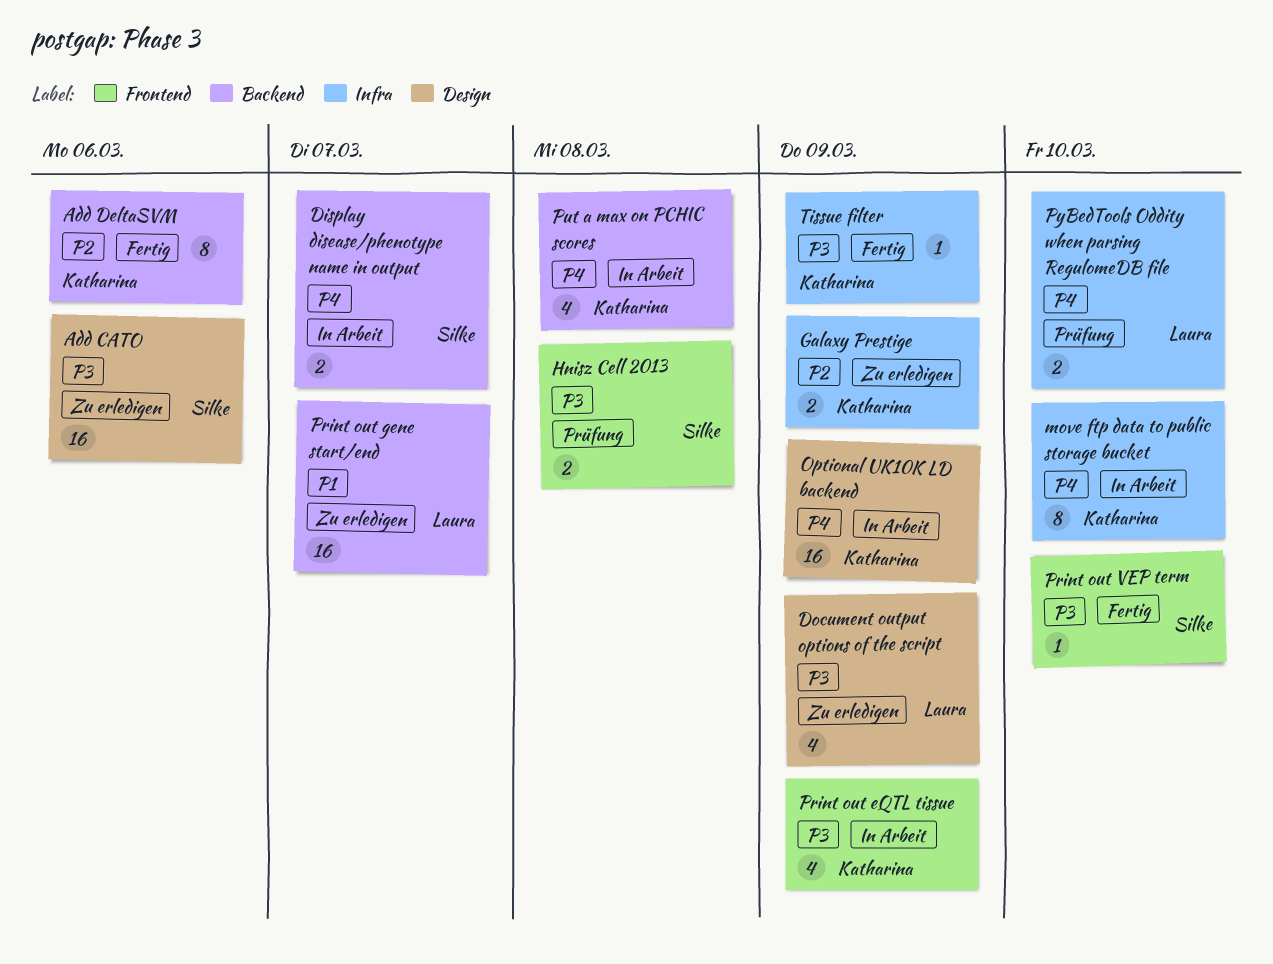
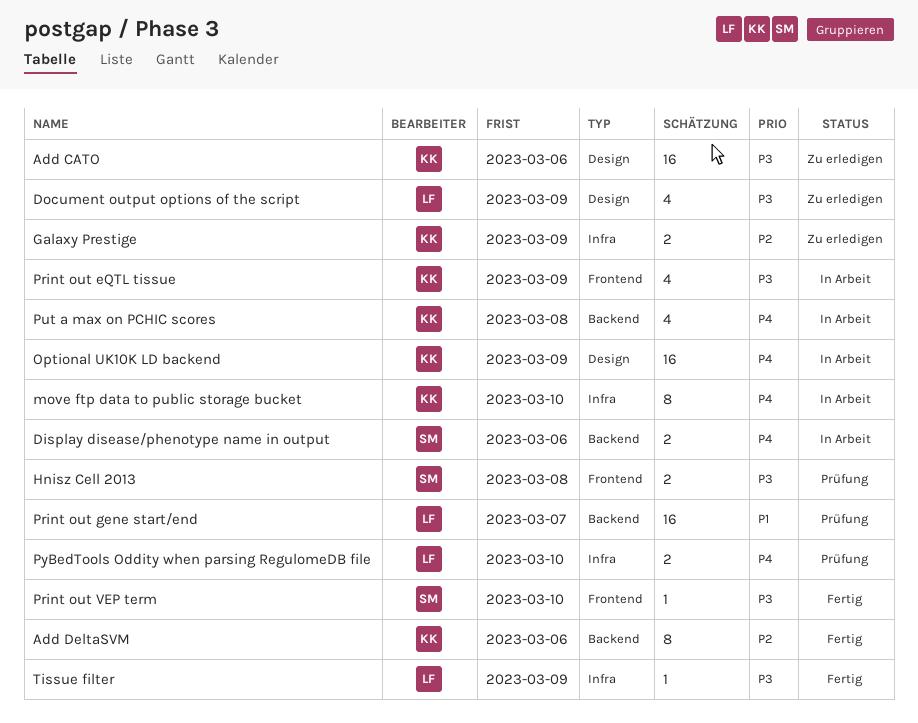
Add CATO, owner: Silke -> Katharina
Display disease/phenotype name in output, due: Mar 7 -> Mar 6
Print out gene start/end, status: Zu erledigen -> Prüfung
Tissue filter, owner: Katharina -> Laura

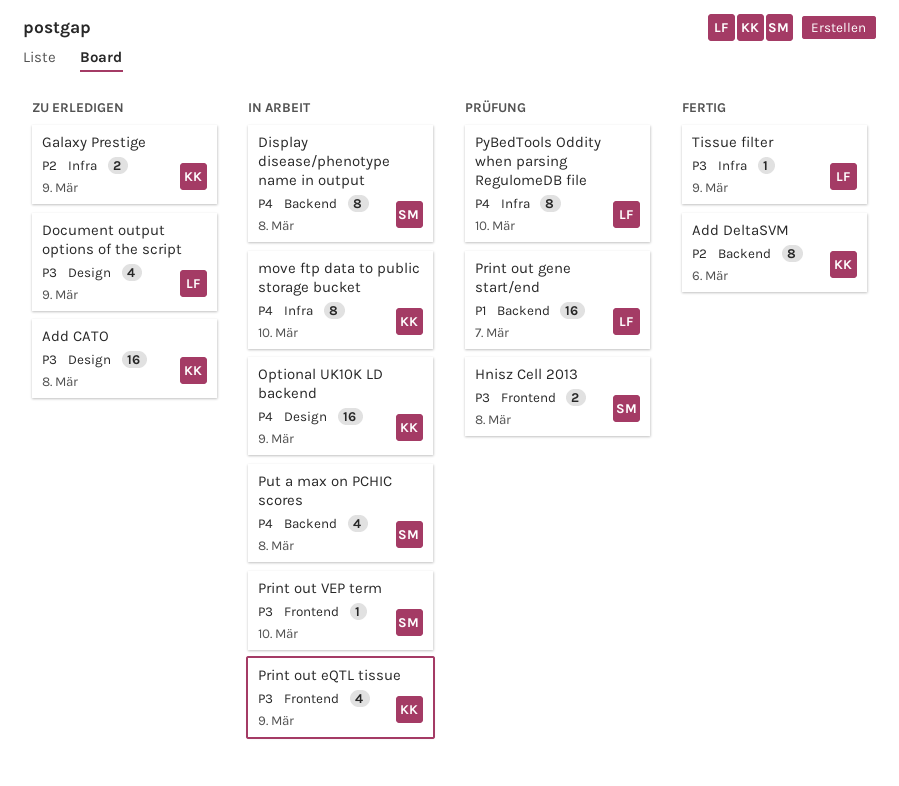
Add CATO, due: Mar 6 -> Mar 8
Display disease/phenotype name in output, estimate: 2 -> 8
Display disease/phenotype name in output, due: Mar 6 -> Mar 8
Print out VEP term, status: Fertig -> In Arbeit
Put a max on PCHIC scores, owner: KK -> SM
PyBedTools Oddity when parsing RegulomeDB file, estimate: 2 -> 8

